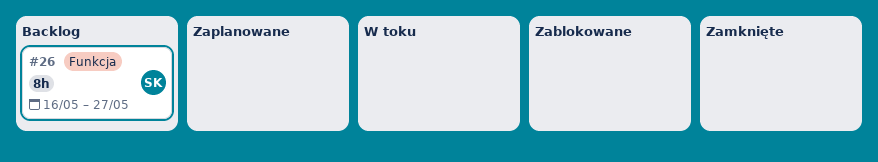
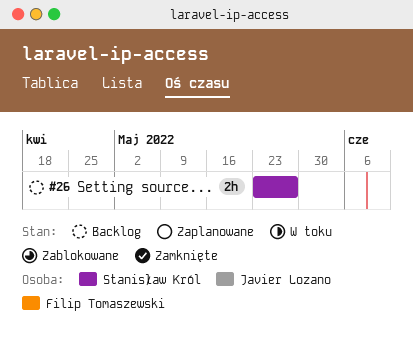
#26, estimate: 8h -> 2h
#26, start: May 16 -> May 23

